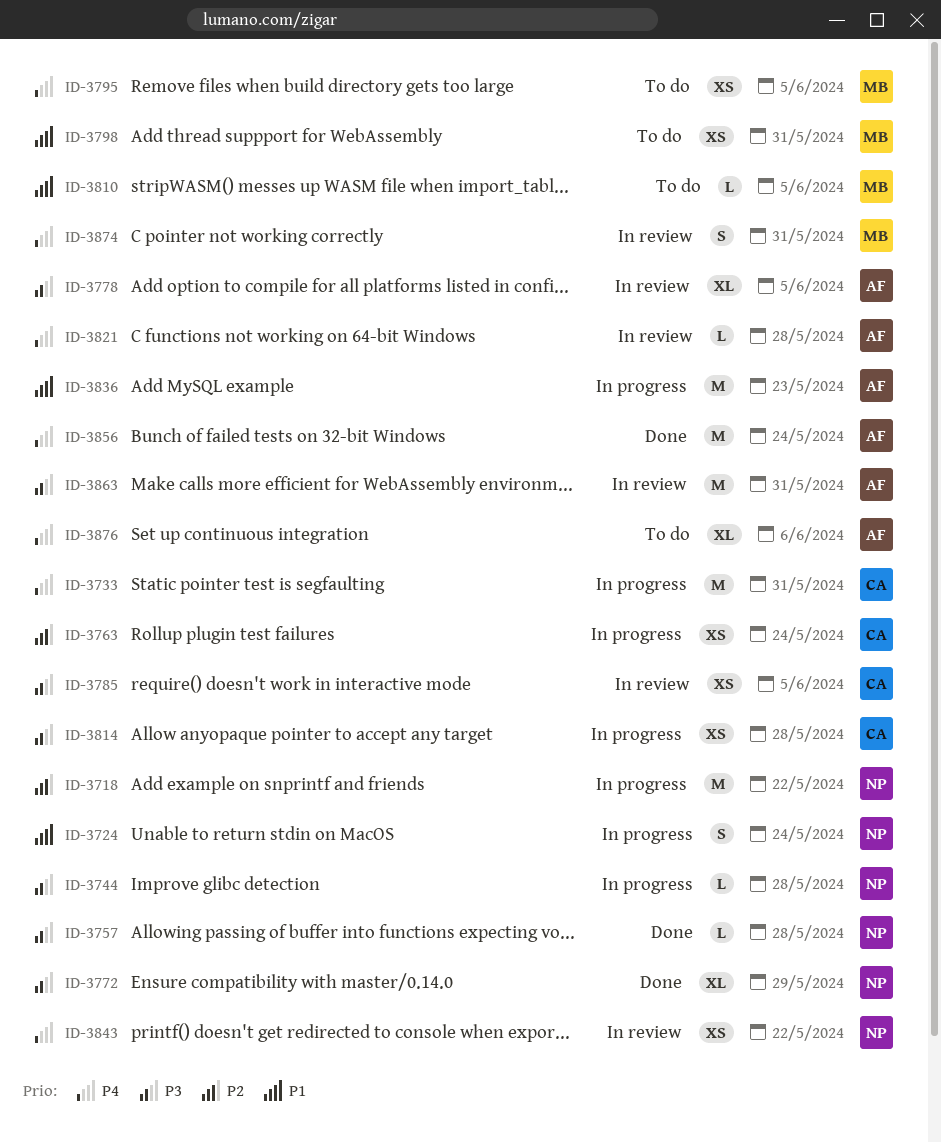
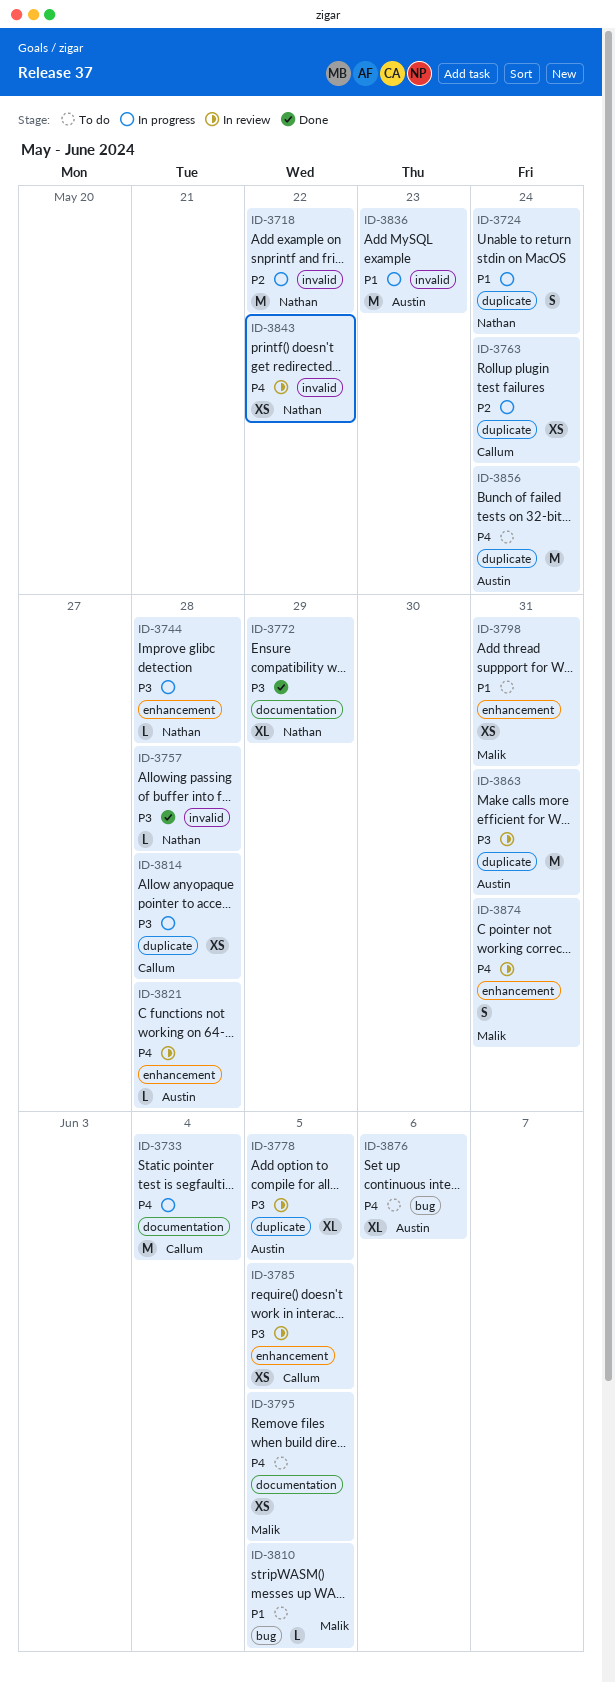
ID-3733, due: May 31 -> Jun 4
ID-3856, status: Done -> To do

